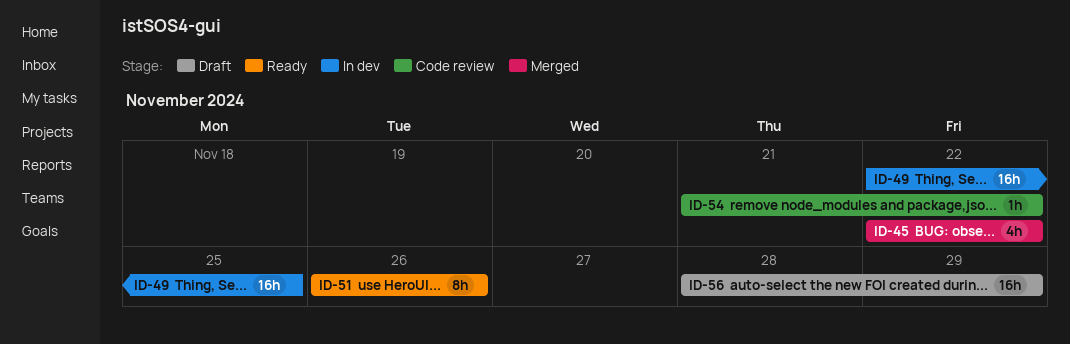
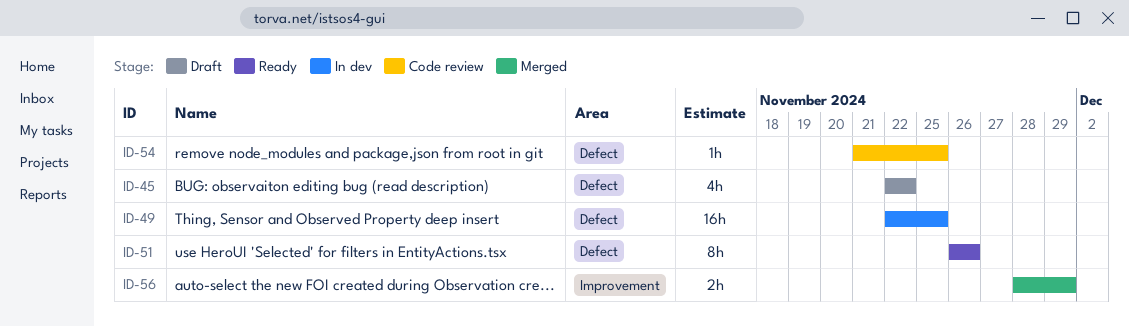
ID-45, status: Merged -> Draft
ID-54, due: Nov 22 -> Nov 25
ID-56, status: Draft -> Merged
ID-56, estimate: 16h -> 2h

